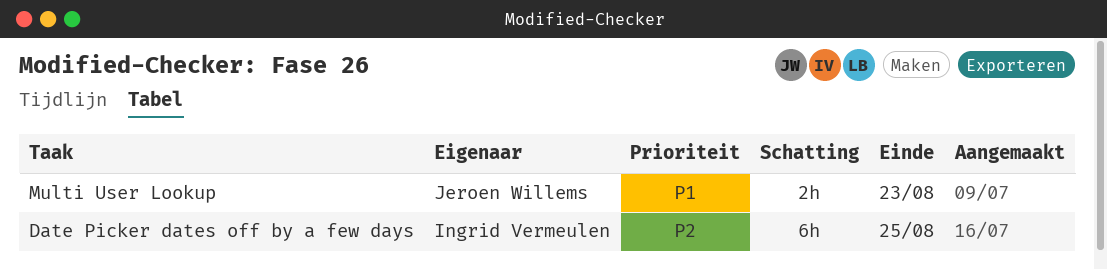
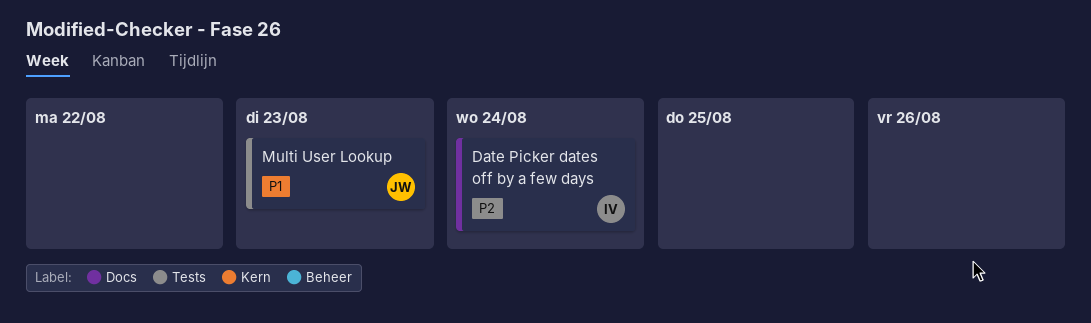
Date Picker dates off by a few days, due: Aug 25 -> Aug 24

